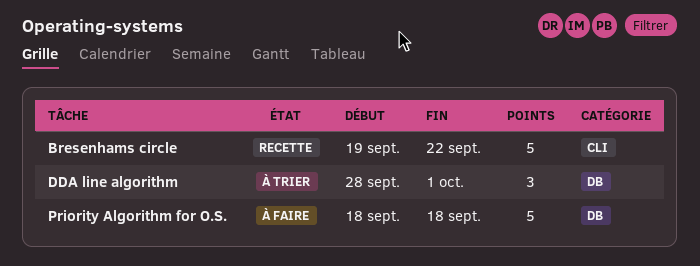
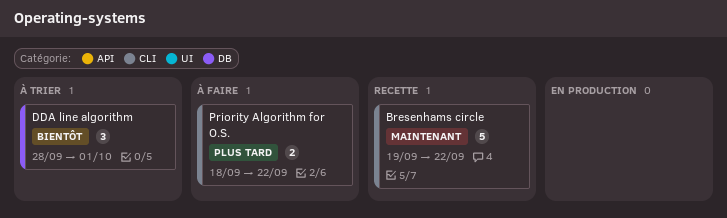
Priority Algorithm for O.S., label: DB -> CLI
Priority Algorithm for O.S., estimate: 5 -> 2
Priority Algorithm for O.S., due: Sep 18 -> Sep 22

